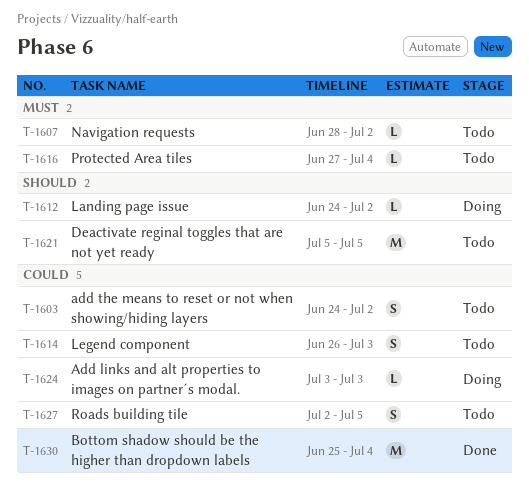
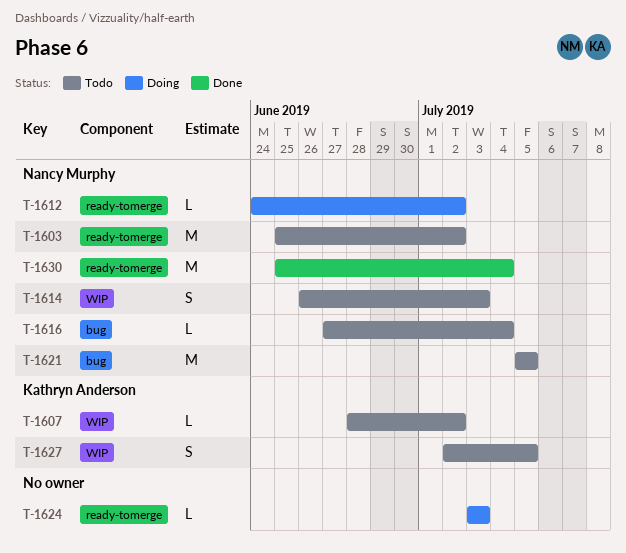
T-1603, estimate: S -> M
T-1603, start: Jun 24 -> Jun 25

